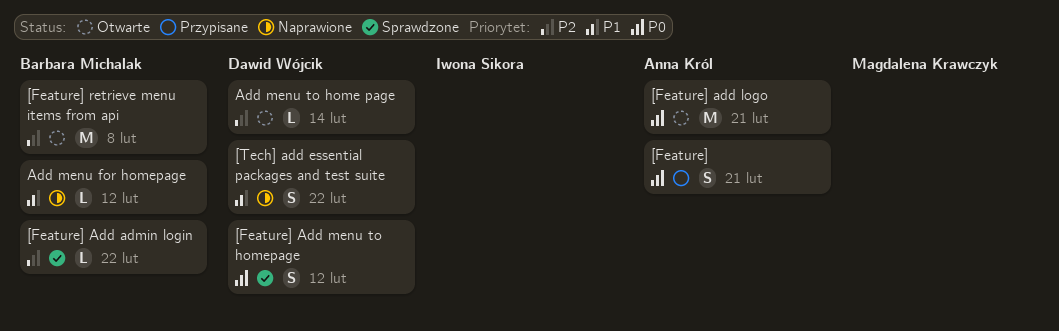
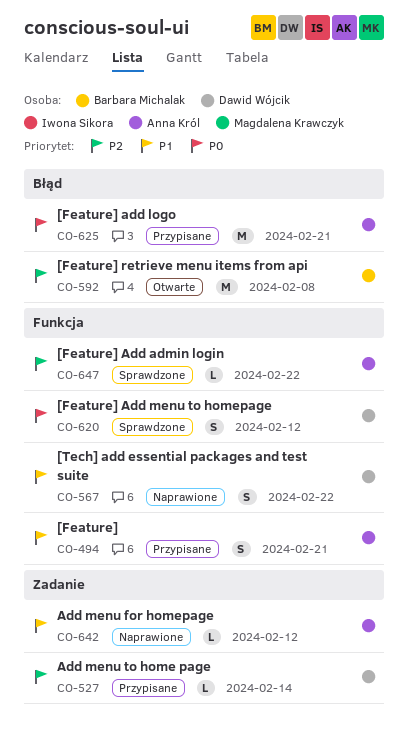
[Feature], priority: P0 -> P1
[Feature] Add admin login, owner: Barbara Michalak -> Anna Król
[Feature] add logo, status: Otwarte -> Przypisane
Add menu for homepage, owner: Barbara Michalak -> Anna Król
Add menu to home page, status: Otwarte -> Przypisane

